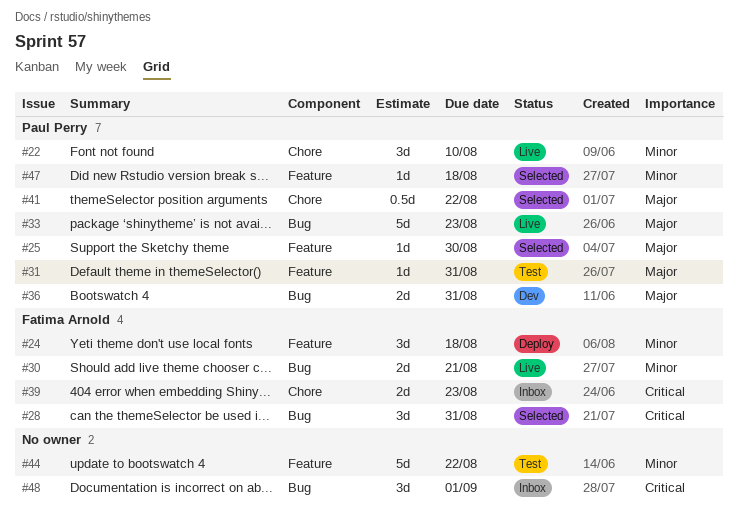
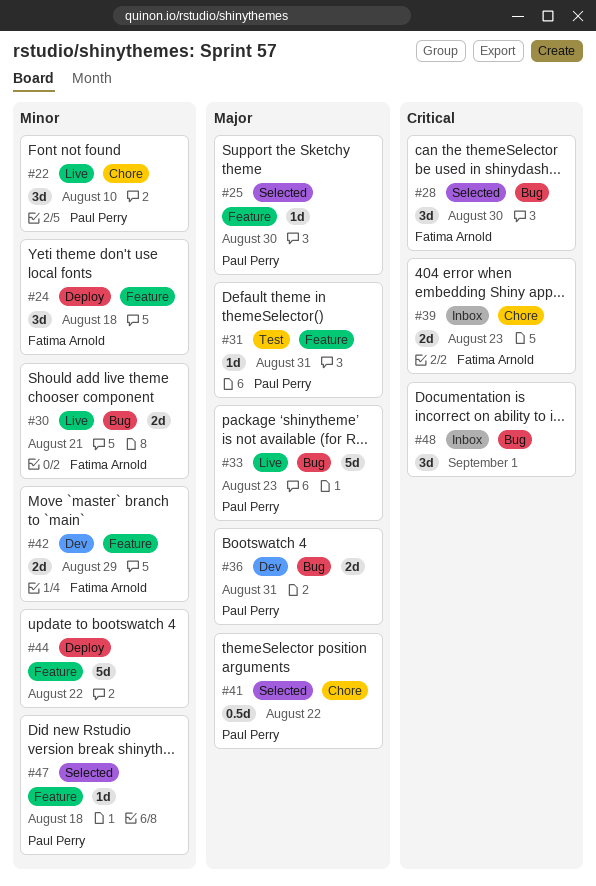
#28, due: Aug 31 -> Aug 30
#42: none -> present
#44, status: Test -> Deploy

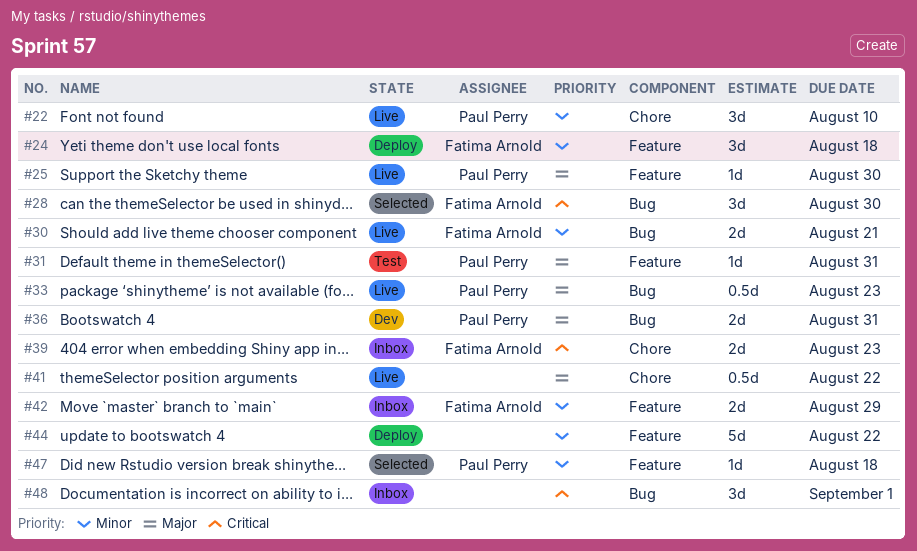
#25, status: Selected -> Live
#33, estimate: 5d -> 0.5d
#41, status: Selected -> Live
#41, owner: Paul Perry -> none
#42, status: Dev -> Inbox

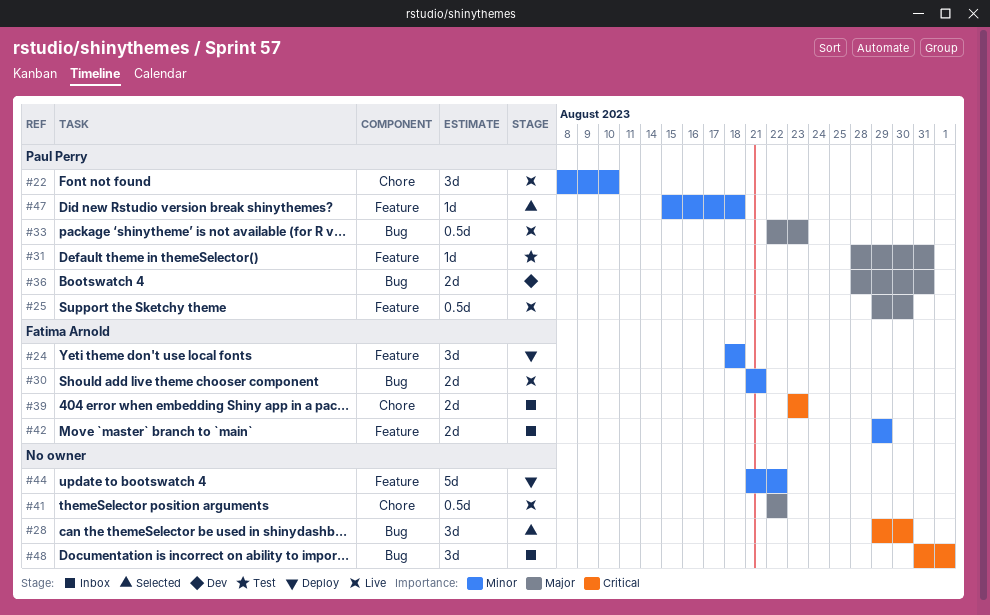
#25, estimate: 1d -> 0.5d
#28, owner: Fatima Arnold -> none

